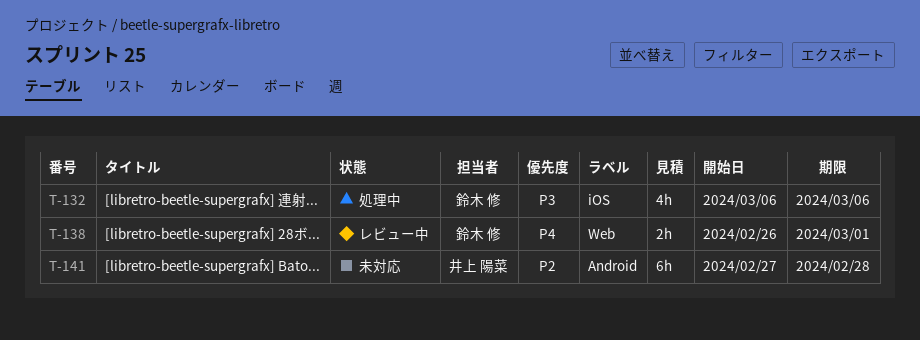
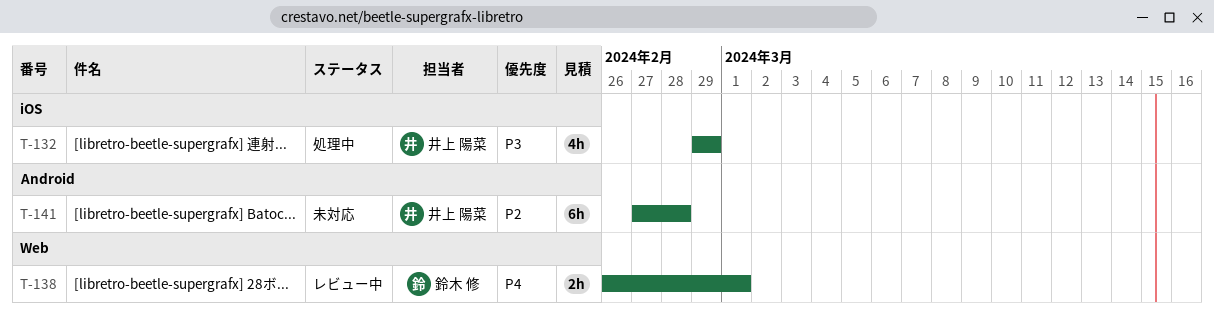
T-132, owner: 鈴木 修 -> 井上 陽菜
T-132, start: Mar 6 -> Feb 29
T-132, due: Mar 6 -> Feb 29

